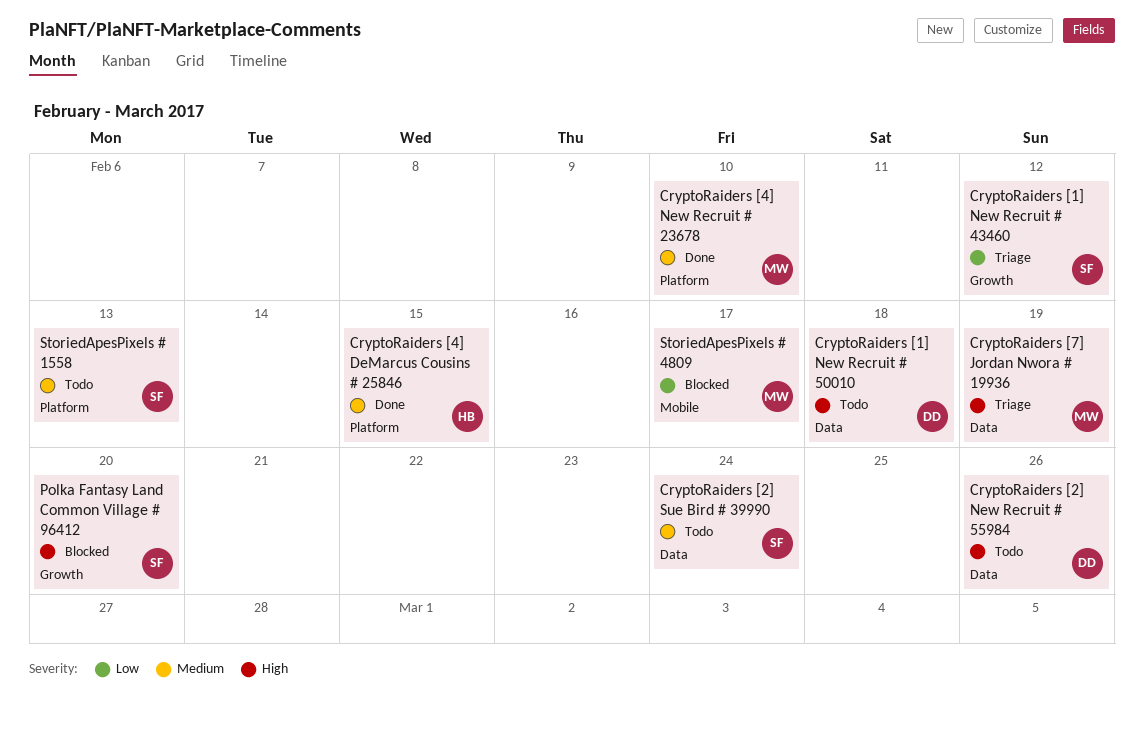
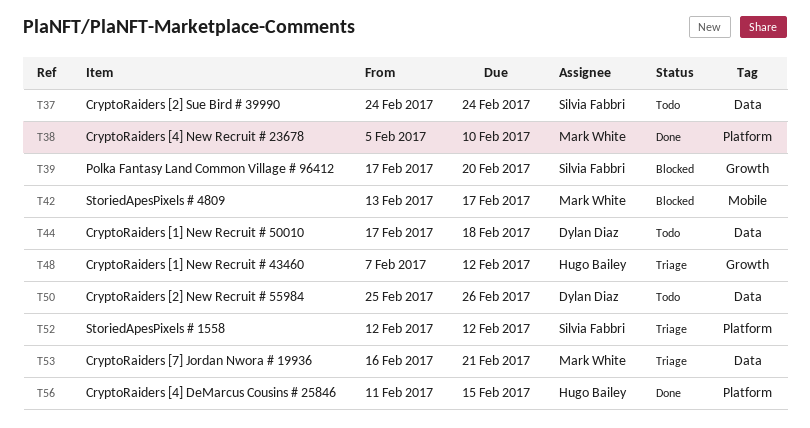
CryptoRaiders [1] New Recruit # 43460, owner: Silvia Fabbri -> Hugo Bailey
CryptoRaiders [7] Jordan Nwora # 19936, due: Feb 19 -> Feb 21
StoriedApesPixels # 1558, status: Todo -> Triage
StoriedApesPixels # 1558, due: Feb 13 -> Feb 12

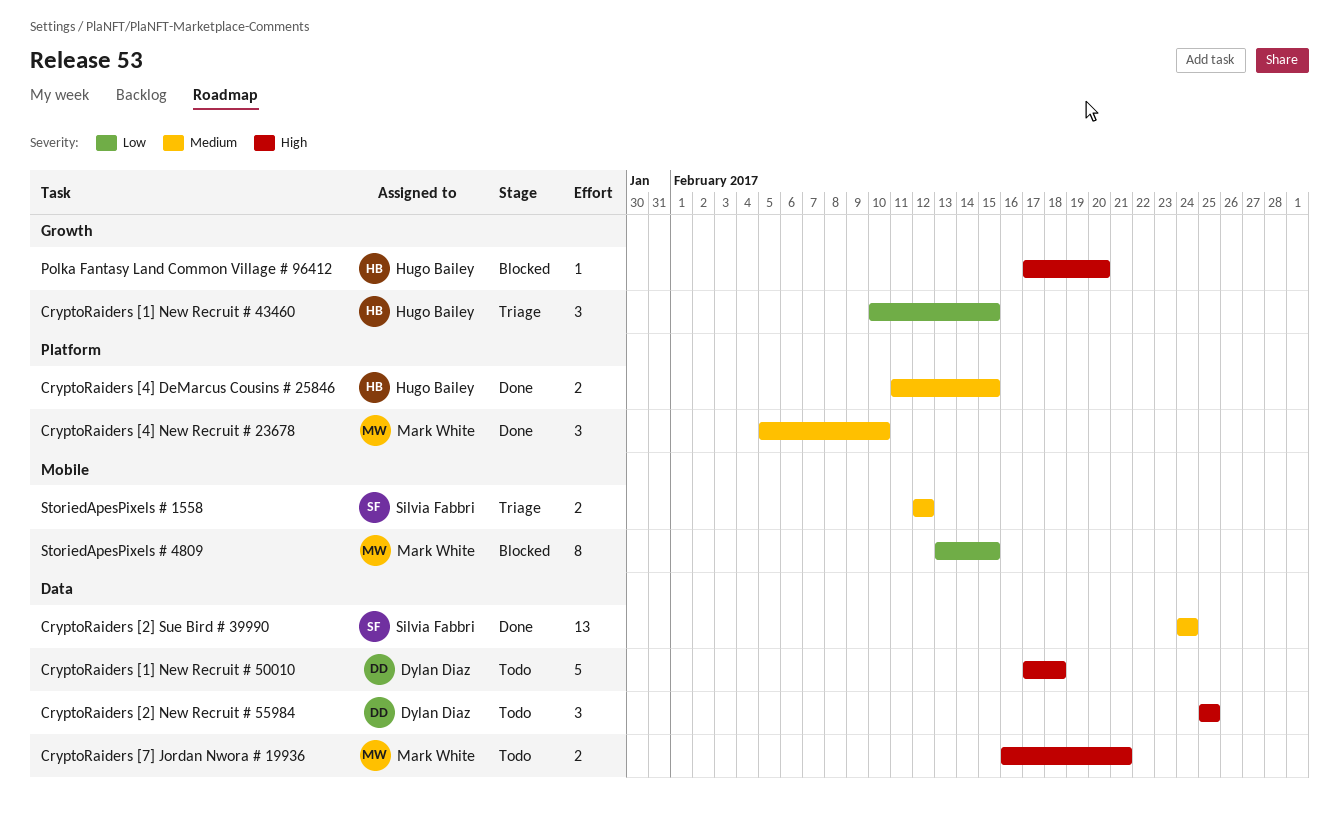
CryptoRaiders [1] New Recruit # 43460, start: Feb 7 -> Feb 10
CryptoRaiders [1] New Recruit # 43460, due: Feb 12 -> Feb 15
CryptoRaiders [2] New Recruit # 55984, due: Feb 26 -> Feb 25
CryptoRaiders [2] Sue Bird # 39990, status: Todo -> Done
CryptoRaiders [7] Jordan Nwora # 19936, status: Triage -> Todo
Polka Fantasy Land Common Village # 96412, owner: Silvia Fabbri -> Hugo Bailey
StoriedApesPixels # 1558, label: Platform -> Mobile
StoriedApesPixels # 4809, due: Feb 17 -> Feb 15

